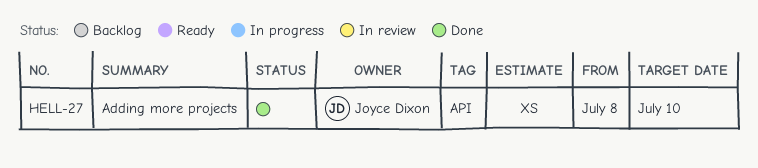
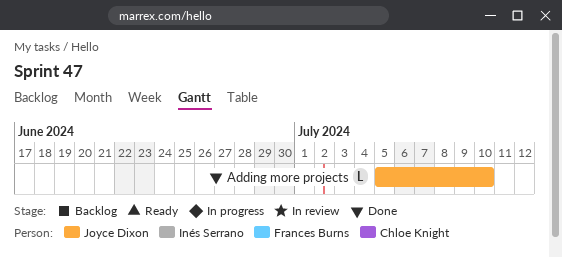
Adding more projects, estimate: XS -> L
Adding more projects, start: Jul 8 -> Jul 5

